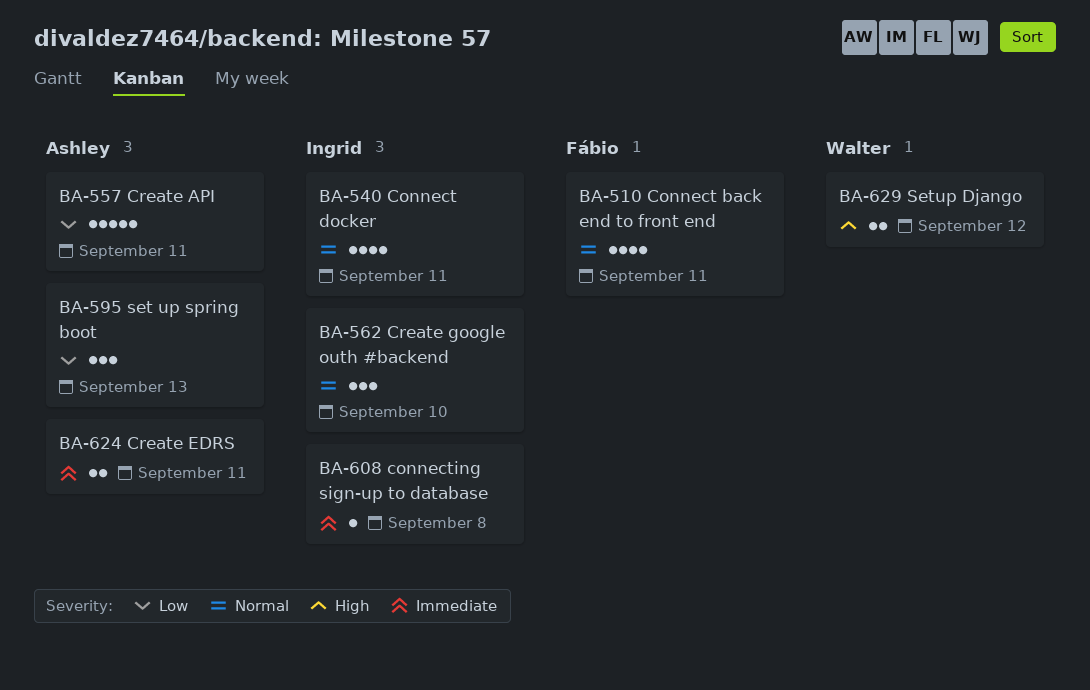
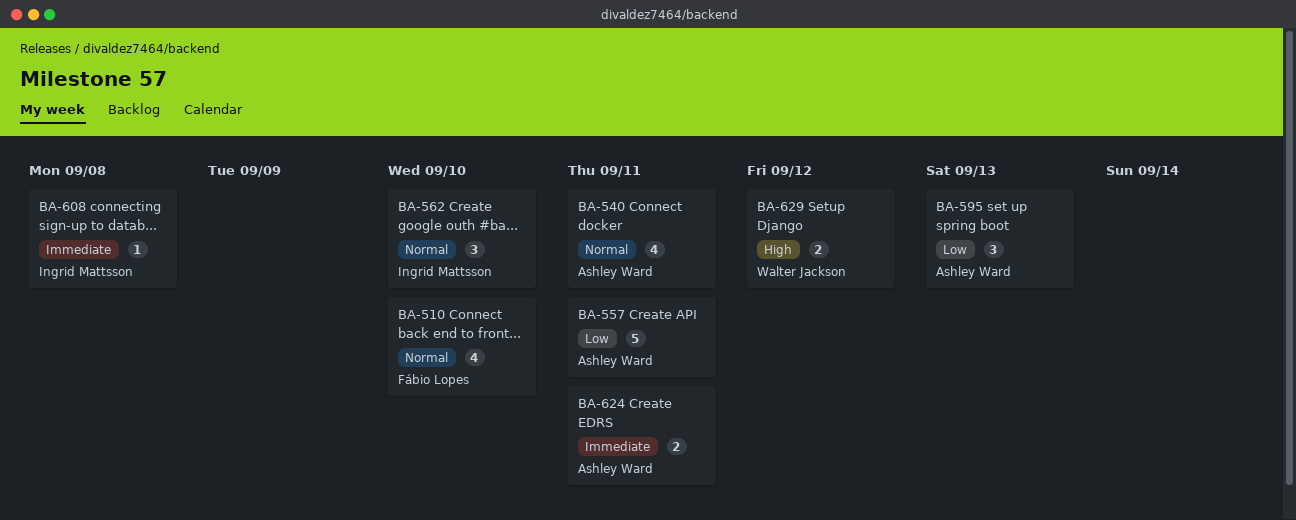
BA-510, due: Sep 11 -> Sep 10
BA-540, owner: Ingrid Mattsson -> Ashley Ward

